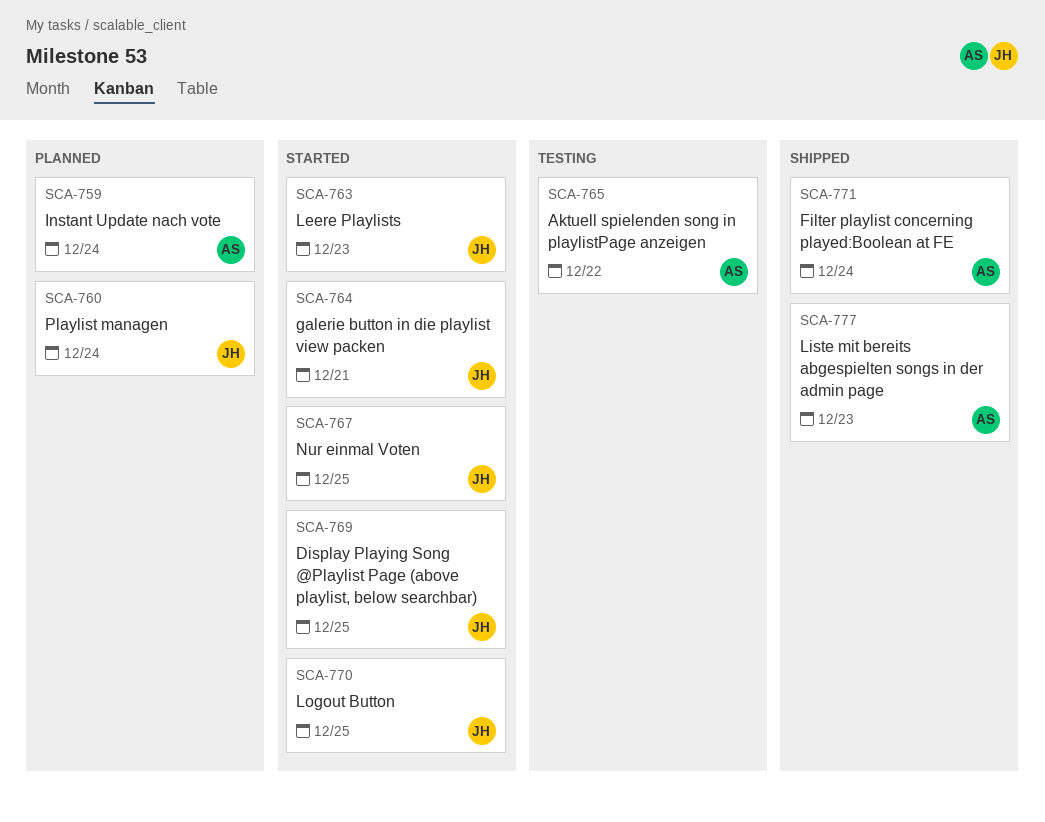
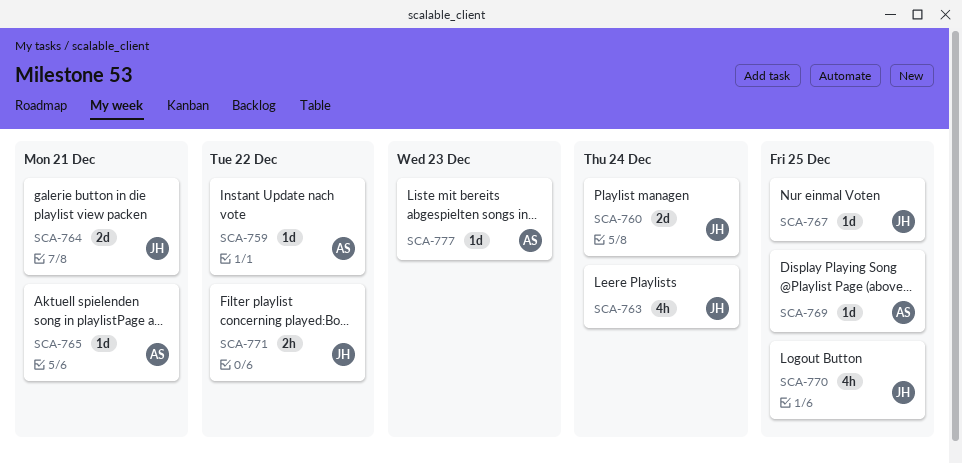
SCA-759, due: Dec 24 -> Dec 22
SCA-763, due: Dec 23 -> Dec 24
SCA-765, due: Dec 22 -> Dec 21
SCA-769, owner: JH -> AS
SCA-771, owner: AS -> JH
SCA-771, due: Dec 24 -> Dec 22

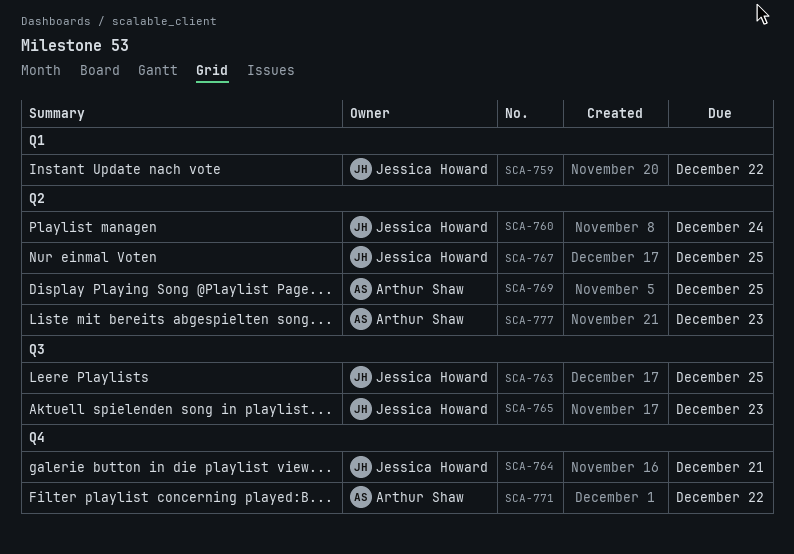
SCA-759, owner: Arthur Shaw -> Jessica Howard
SCA-763, due: Dec 24 -> Dec 25
SCA-765, owner: Arthur Shaw -> Jessica Howard
SCA-765, due: Dec 21 -> Dec 23
SCA-770: present -> none
SCA-771, owner: Jessica Howard -> Arthur Shaw

